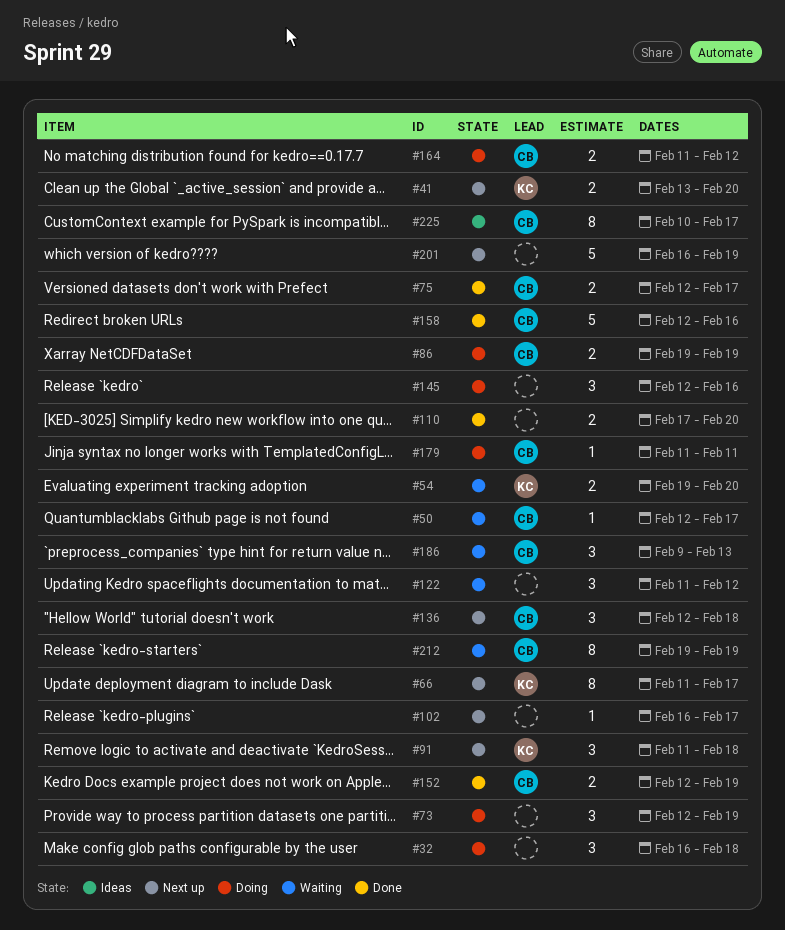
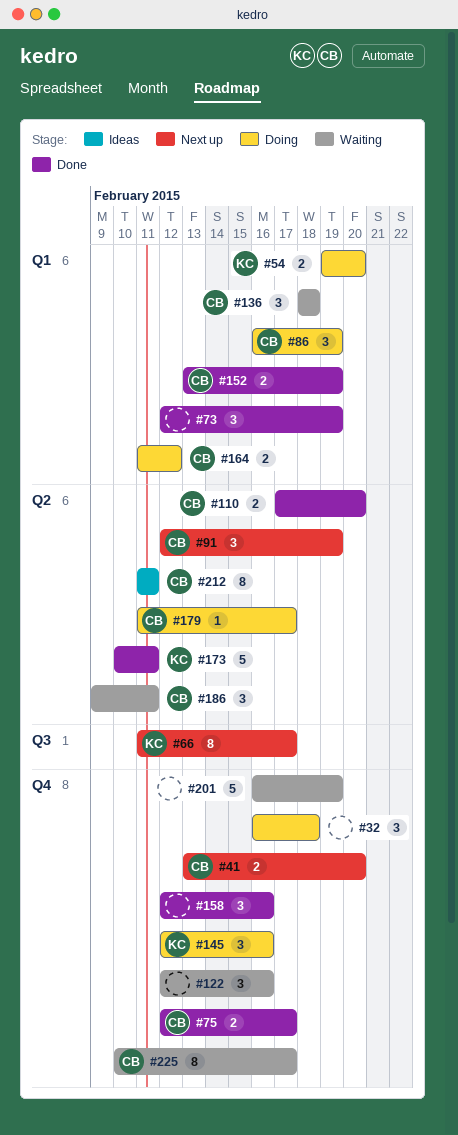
#41, owner: KC -> CB
#50: present -> none
#54, status: Waiting -> Doing
#73, status: Doing -> Done
#86, estimate: 2 -> 3
#86, start: Feb 19 -> Feb 16
#91, owner: KC -> CB
#91, start: Feb 11 -> Feb 12
#91, due: Feb 18 -> Feb 19
#102: present -> none
#110, owner: none -> CB
#122, start: Feb 11 -> Feb 12
#122, due: Feb 12 -> Feb 16
#136, status: Next up -> Waiting
#136, start: Feb 12 -> Feb 18
#145, owner: none -> KC
#152, start: Feb 12 -> Feb 13
#158, owner: CB -> none
#158, estimate: 5 -> 3
#173: none -> present
#179, due: Feb 11 -> Feb 17
#186, due: Feb 13 -> Feb 11
#201, status: Next up -> Waiting
#212, status: Waiting -> Ideas
#212, start: Feb 19 -> Feb 11
#212, due: Feb 19 -> Feb 11
#225, status: Ideas -> Waiting

